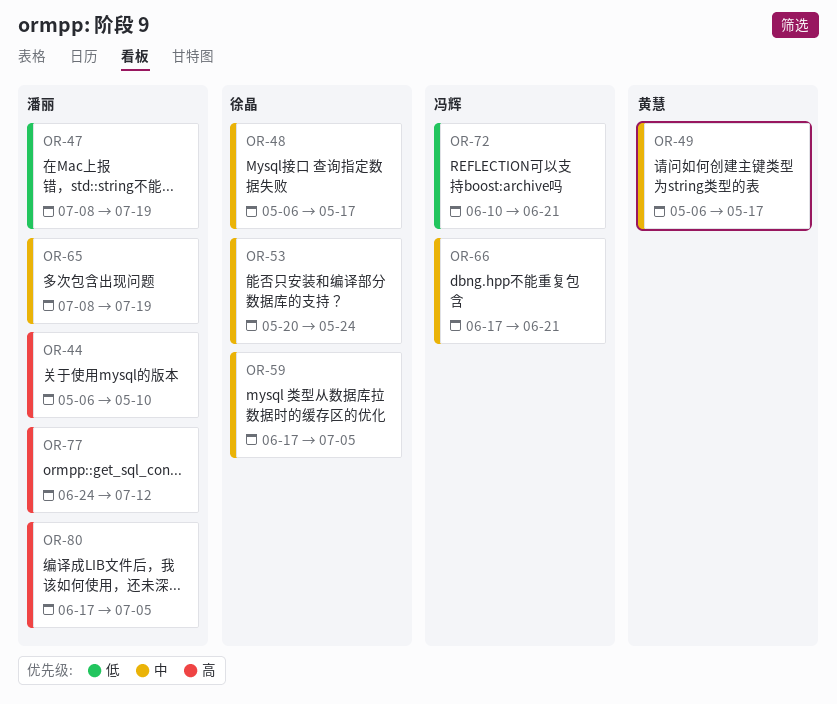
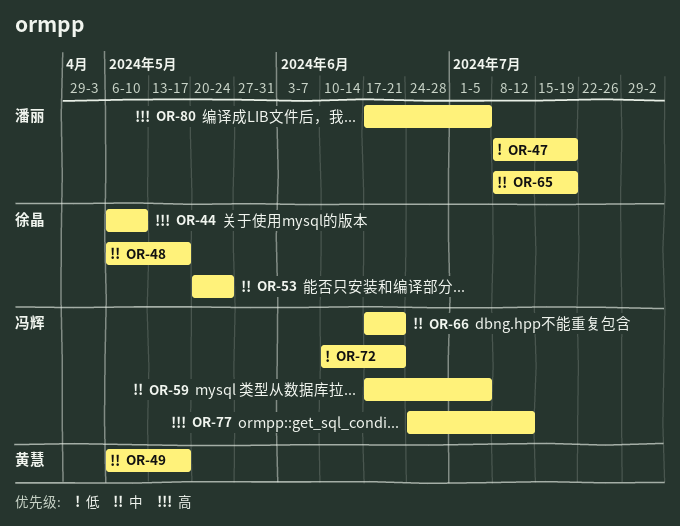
OR-44, owner: 潘丽 -> 徐晶
OR-59, owner: 徐晶 -> 冯辉
OR-77, owner: 潘丽 -> 冯辉

